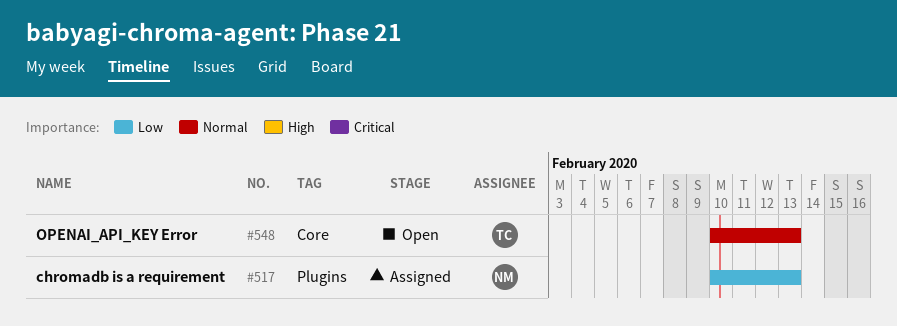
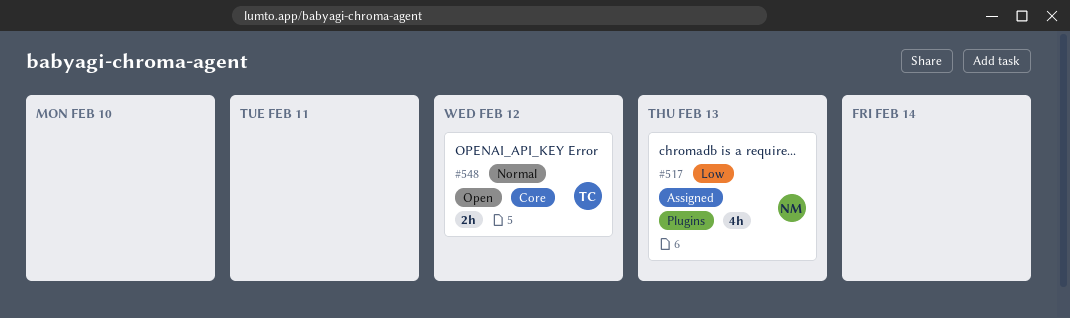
#548, due: Feb 13 -> Feb 12

